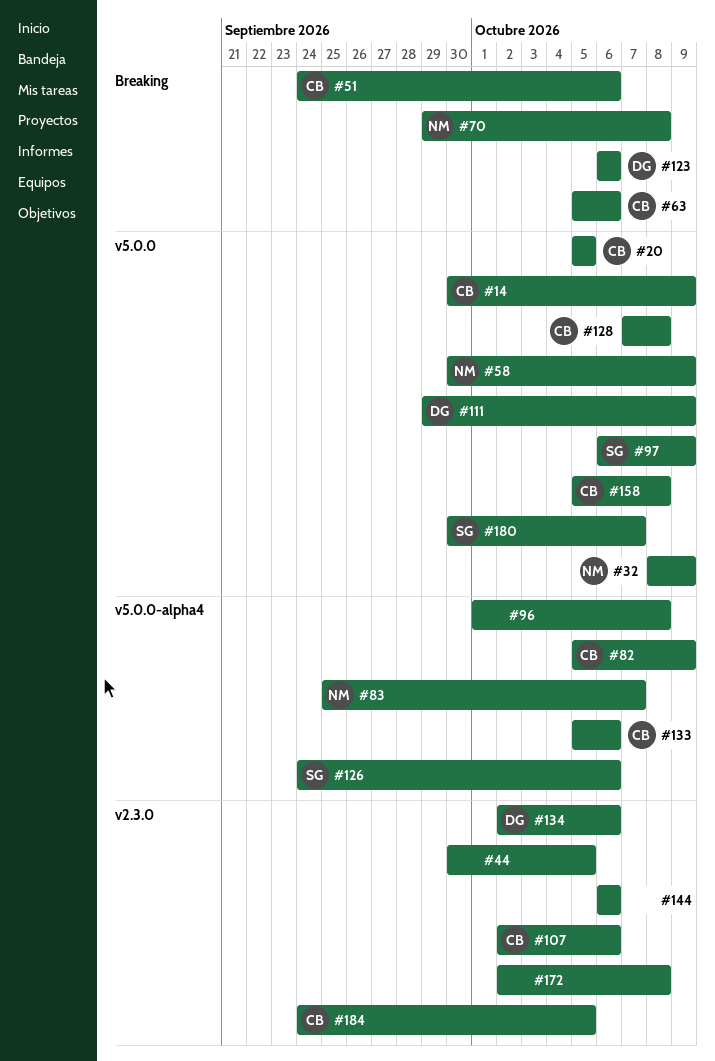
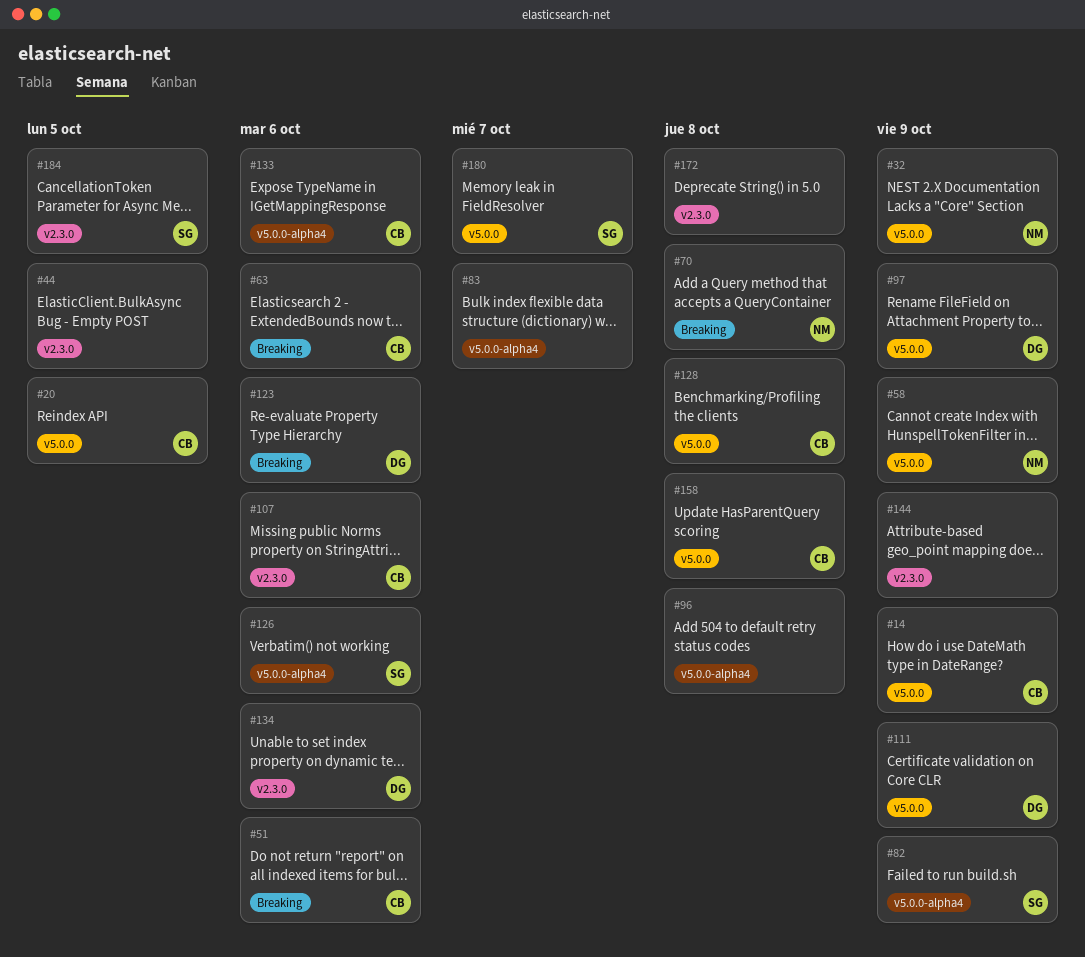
#82, owner: CB -> SG
#83, owner: NM -> none
#97, owner: SG -> DG
#144, due: Oct 6 -> Oct 9
#184, owner: CB -> SG

